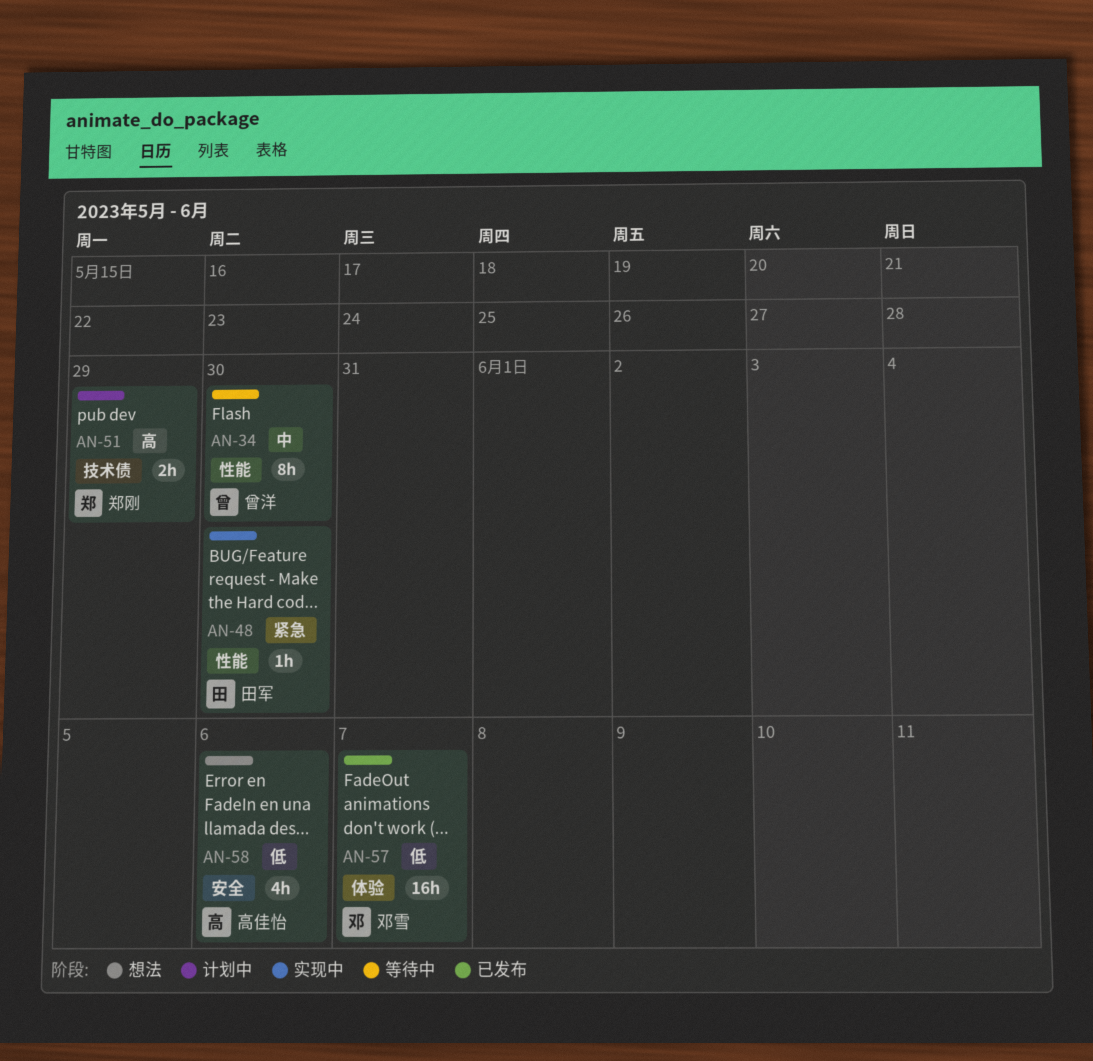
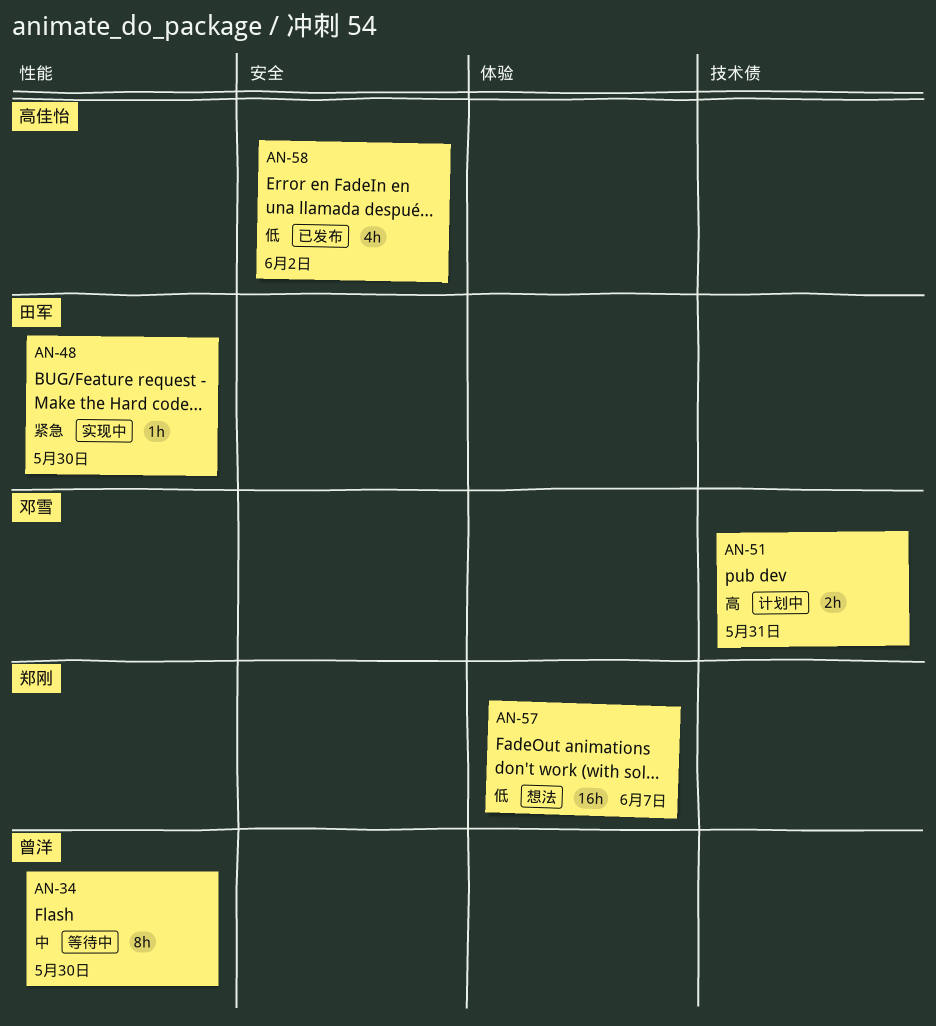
AN-51, owner: 郑刚 -> 邓雪
AN-51, due: May 29 -> May 31
AN-57, status: 已发布 -> 想法
AN-57, owner: 邓雪 -> 郑刚
AN-58, status: 想法 -> 已发布
AN-58, due: Jun 6 -> Jun 2

